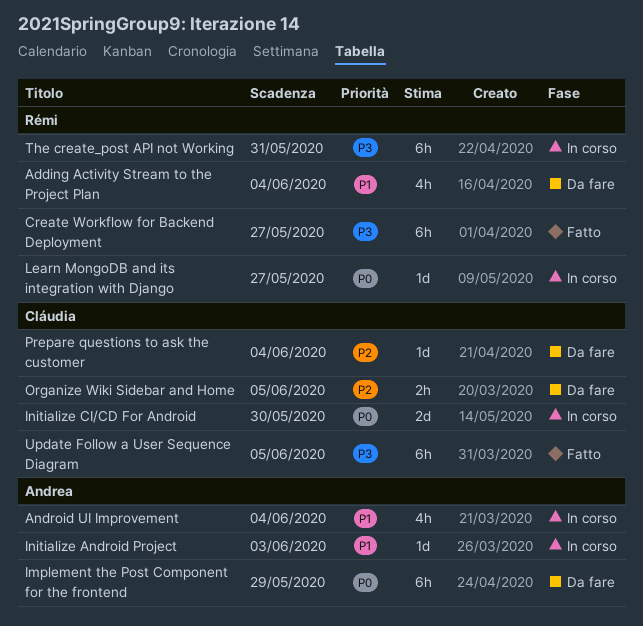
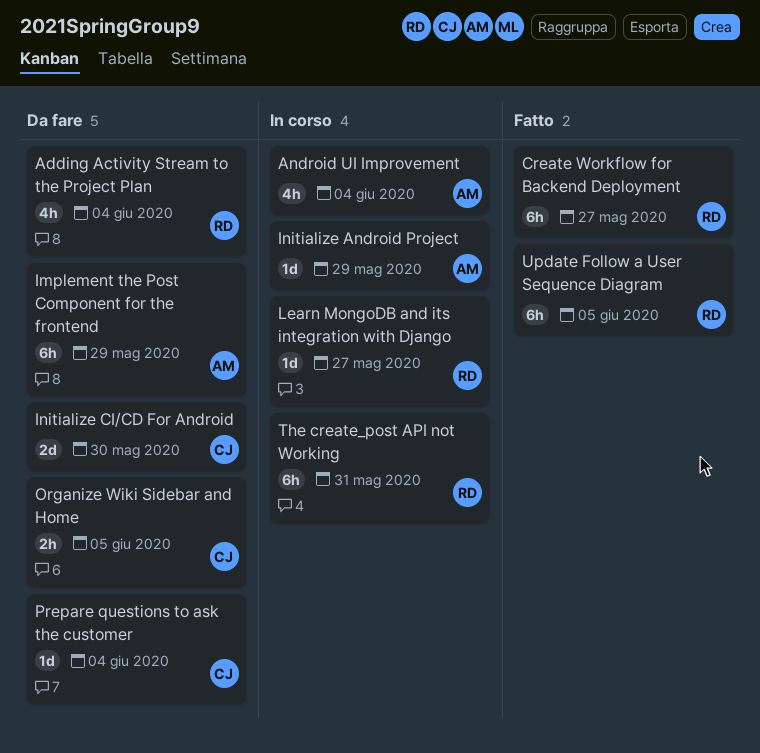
Initialize Android Project, due: Jun 3 -> May 29
Initialize CI/CD For Android, status: In corso -> Da fare
Update Follow a User Sequence Diagram, owner: Cláudia -> Rémi

